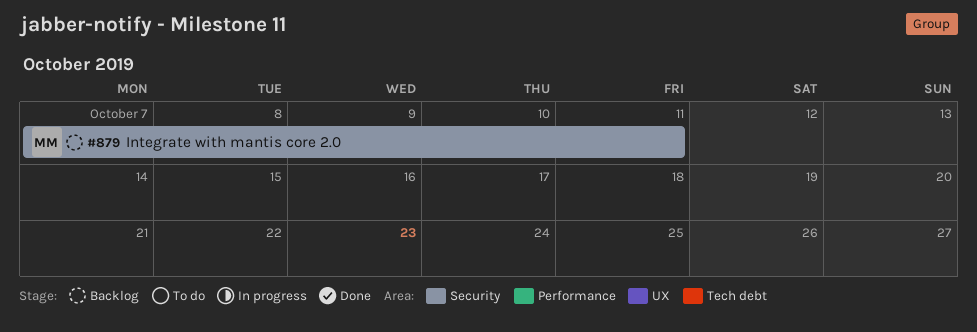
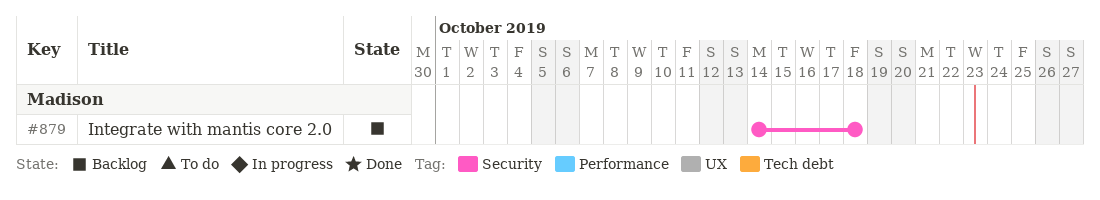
#879, start: Oct 7 -> Oct 14
#879, due: Oct 11 -> Oct 18

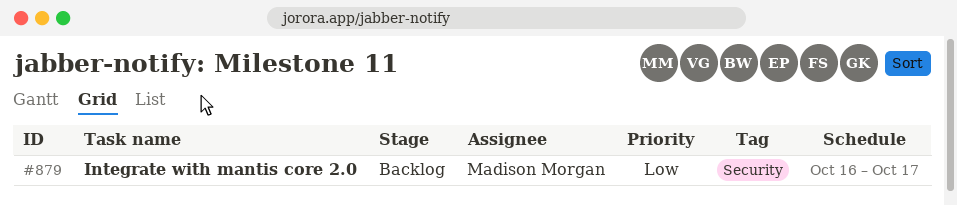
#879, start: Oct 14 -> Oct 16
#879, due: Oct 18 -> Oct 17

